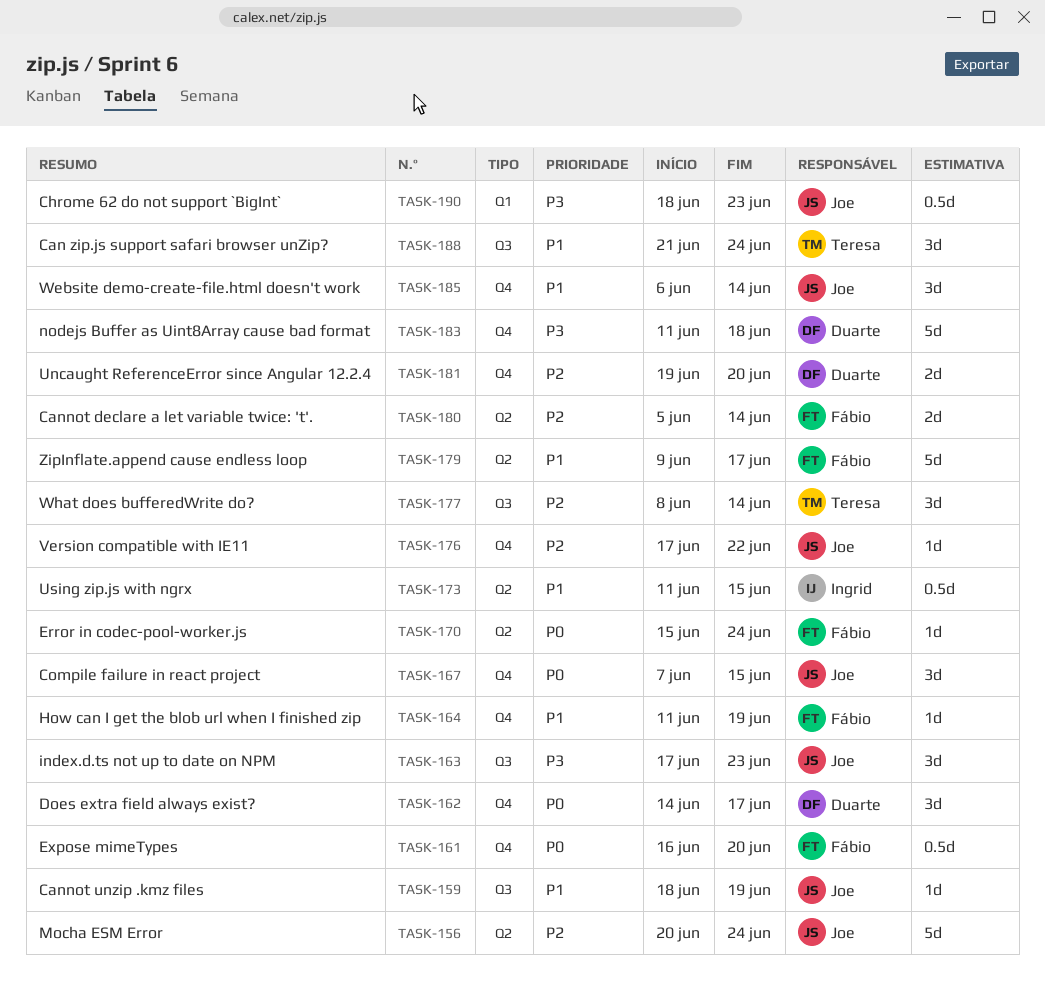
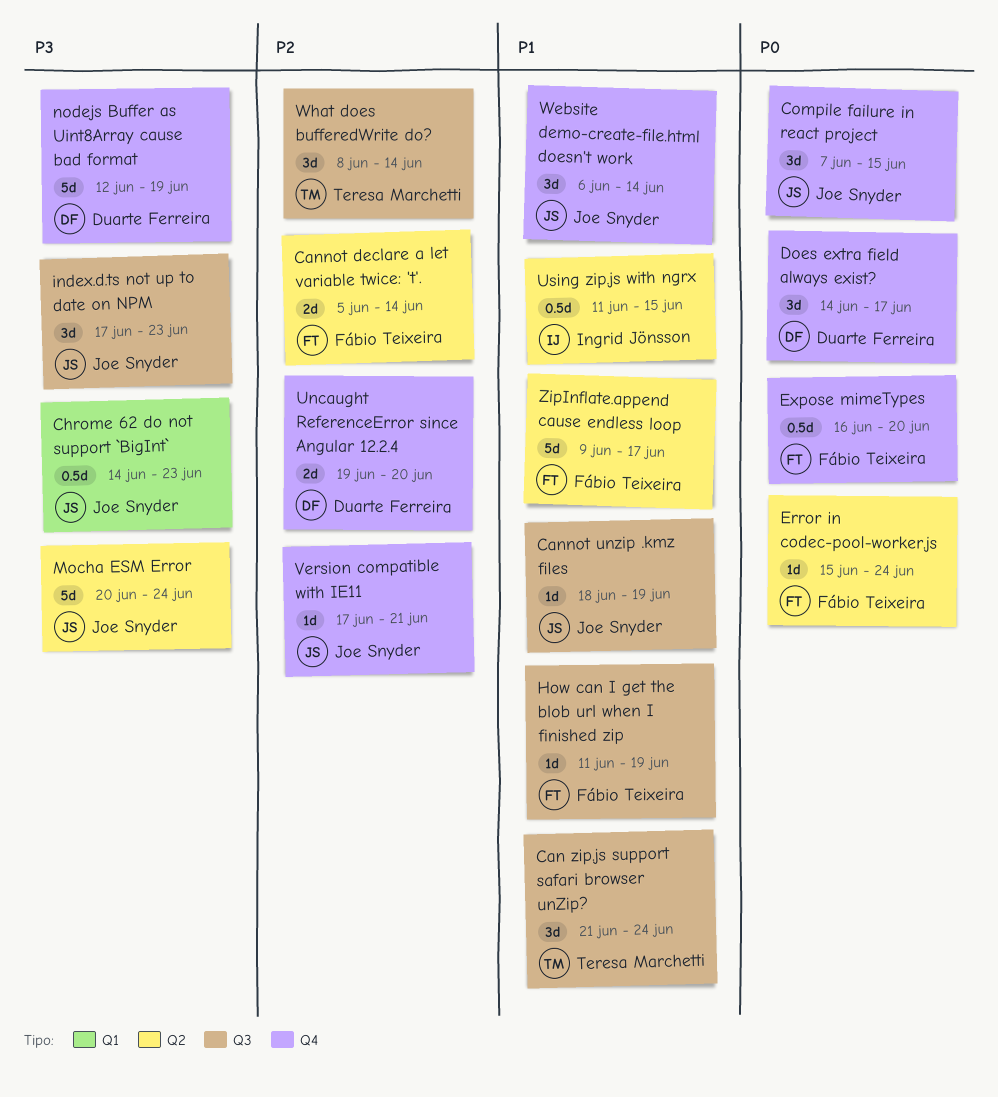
Chrome 62 do not support `BigInt`, start: Jun 18 -> Jun 14
How can I get the blob url when I finished zip, label: Q4 -> Q3
Mocha ESM Error, priority: P2 -> P3
nodejs Buffer as Uint8Array cause bad format, start: Jun 11 -> Jun 12
nodejs Buffer as Uint8Array cause bad format, due: Jun 18 -> Jun 19
Version compatible with IE11, due: Jun 22 -> Jun 21

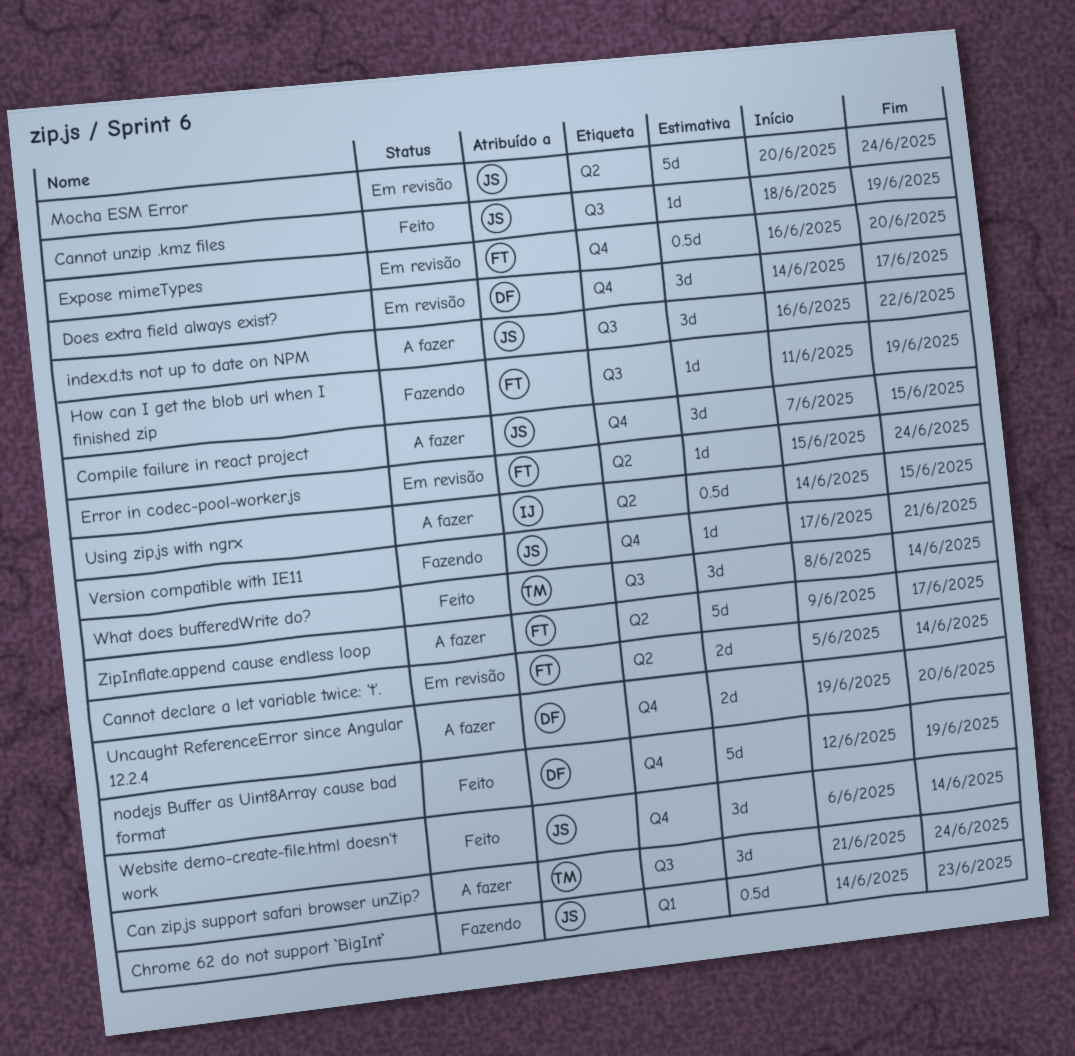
index.d.ts not up to date on NPM, start: Jun 17 -> Jun 16
index.d.ts not up to date on NPM, due: Jun 23 -> Jun 22
Using zip.js with ngrx, start: Jun 11 -> Jun 14

